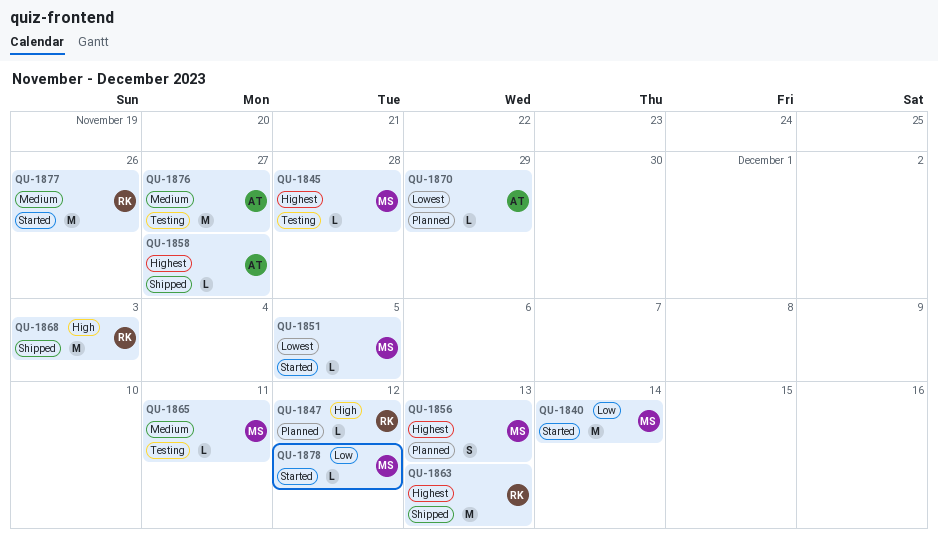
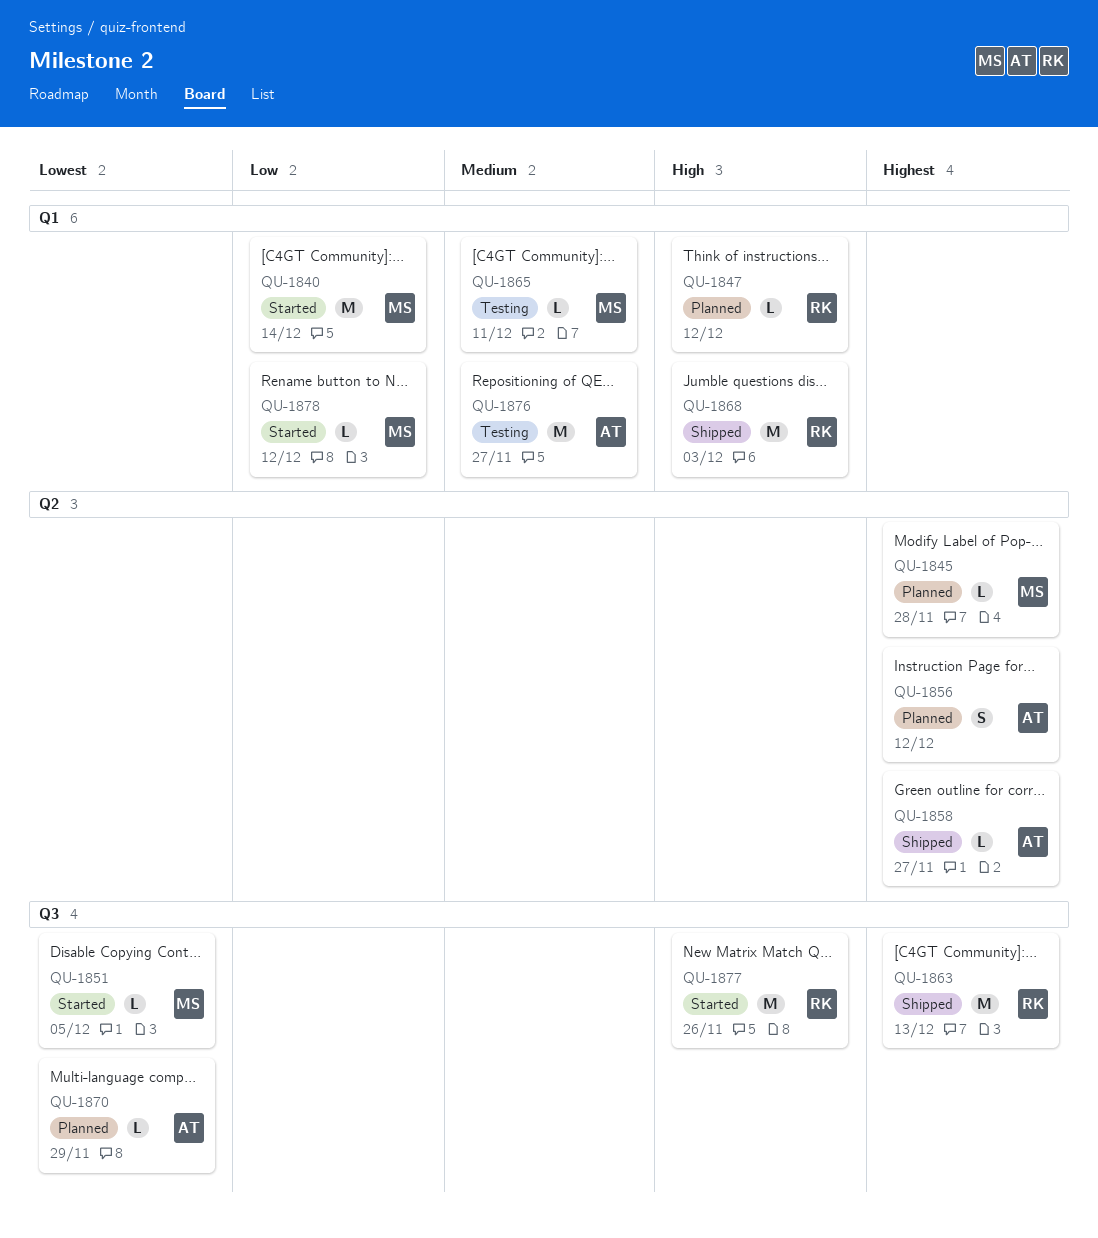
QU-1845, status: Testing -> Planned
QU-1856, owner: MS -> AT
QU-1856, due: Dec 13 -> Dec 12
QU-1877, priority: Medium -> High

